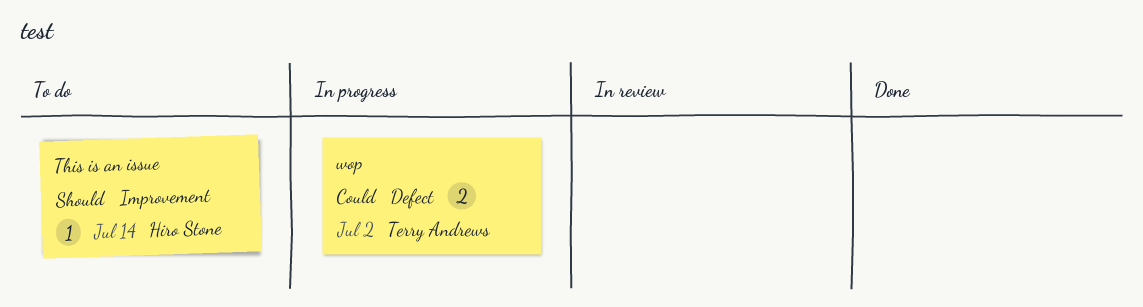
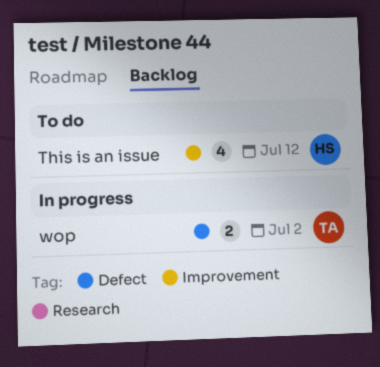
This is an issue, estimate: 1 -> 4
This is an issue, due: Jul 14 -> Jul 12

